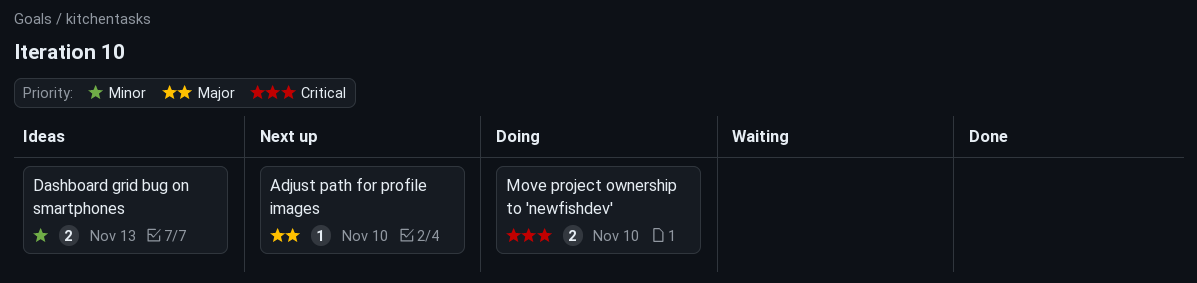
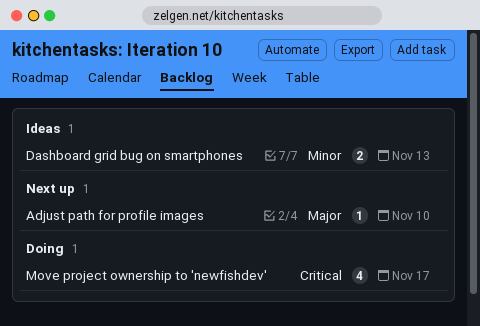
Move project ownership to 'newfishdev', estimate: 2 -> 4
Move project ownership to 'newfishdev', due: Nov 10 -> Nov 17

